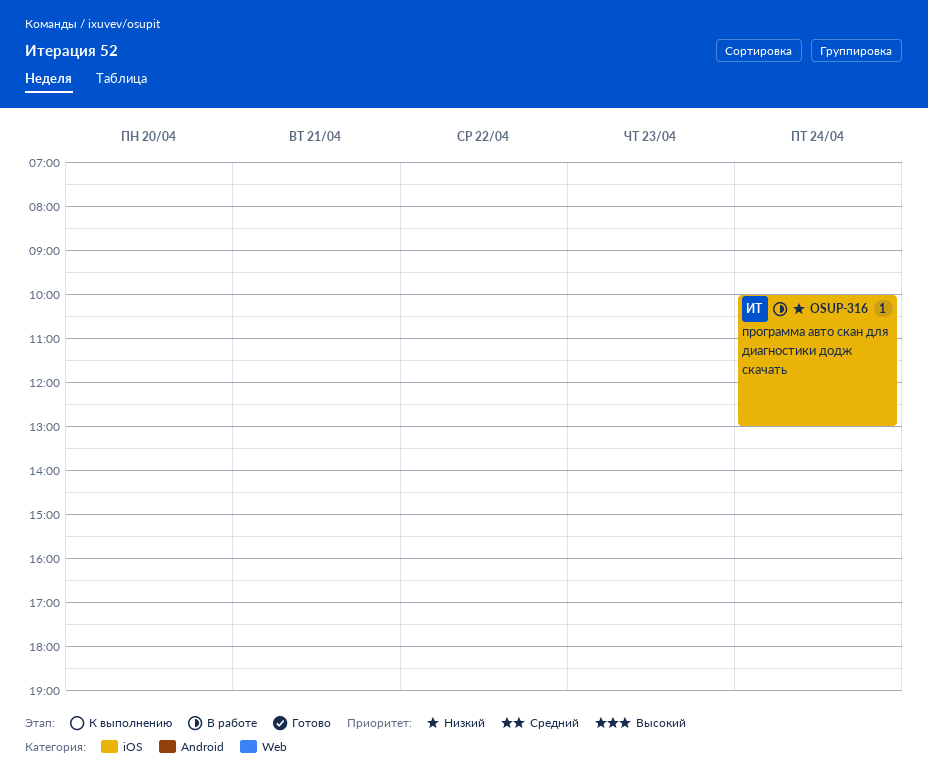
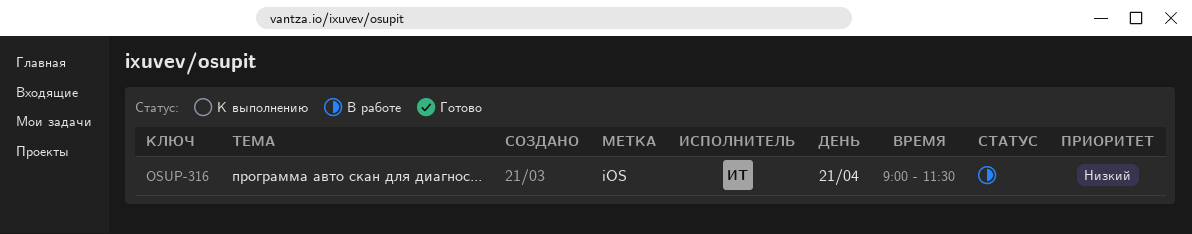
OSUP-316, day: Apr 24 -> Apr 21
OSUP-316, begins: 10:00 -> 09:00
OSUP-316, ends: 13:00 -> 11:30

